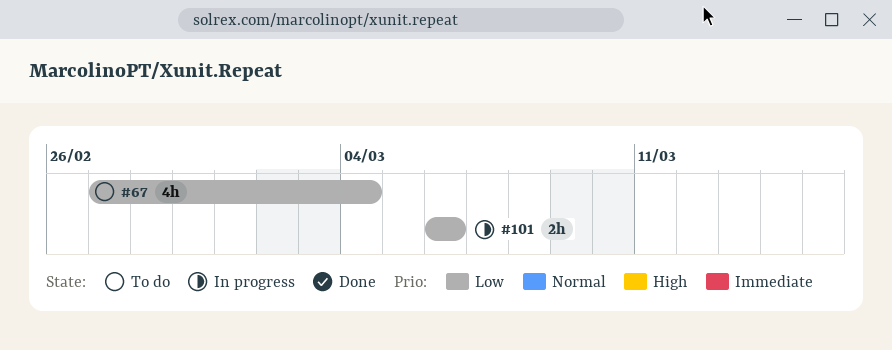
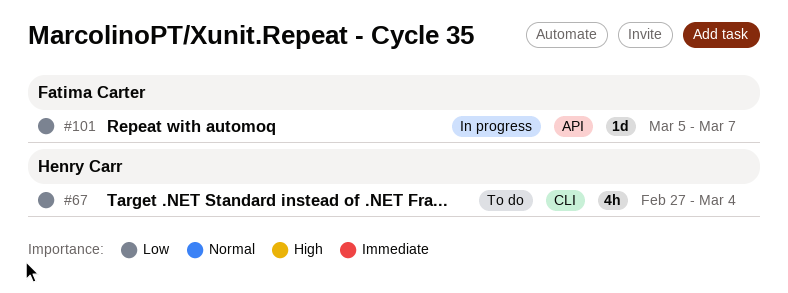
#101, estimate: 2h -> 1d
#101, start: Mar 6 -> Mar 5
#101, due: Mar 6 -> Mar 7

